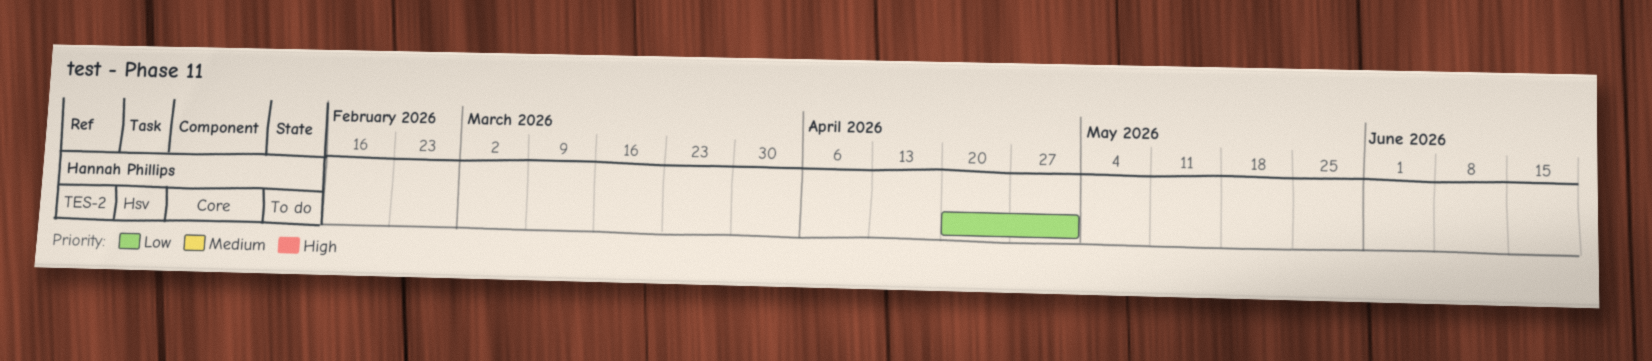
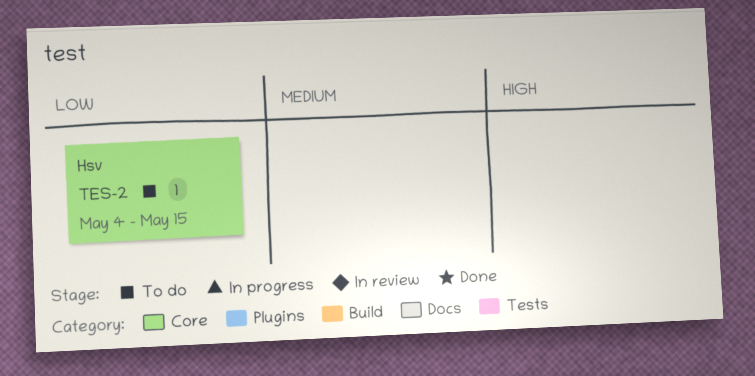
TES-2, start: Apr 20 -> May 4
TES-2, due: May 1 -> May 15

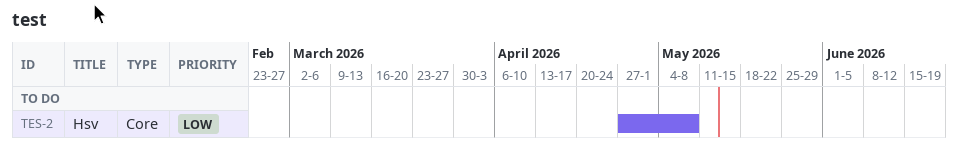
TES-2, start: May 4 -> Apr 27
TES-2, due: May 15 -> May 8

